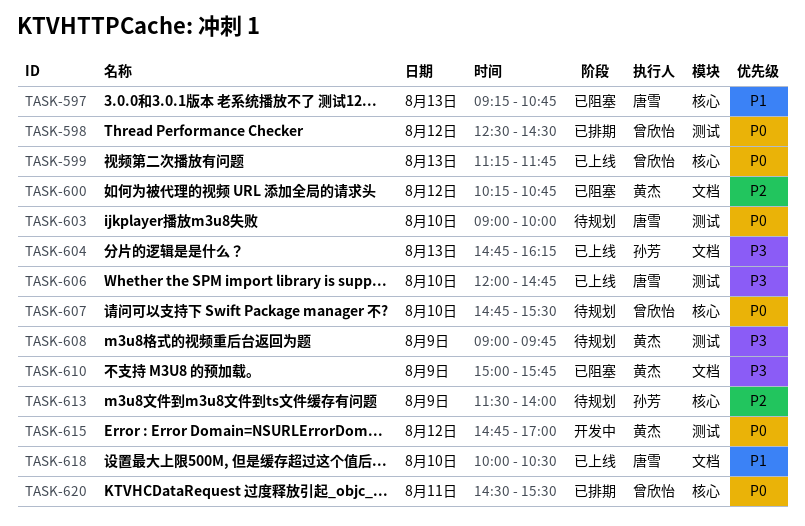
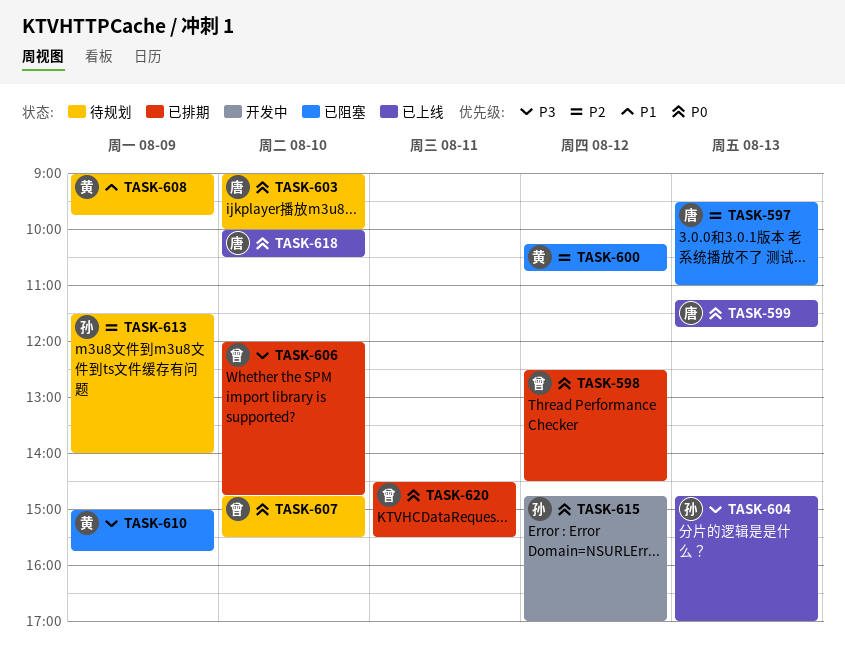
TASK-597, priority: P1 -> P2
TASK-597, begins: 09:15 -> 09:30
TASK-597, ends: 10:45 -> 11:00
TASK-599, owner: 曾欣怡 -> 唐雪
TASK-604, ends: 16:15 -> 17:00
TASK-606, status: 已上线 -> 已排期
TASK-606, owner: 唐雪 -> 曾欣怡
TASK-608, priority: P3 -> P1
TASK-615, owner: 黄杰 -> 孙芳
TASK-618, priority: P1 -> P0

